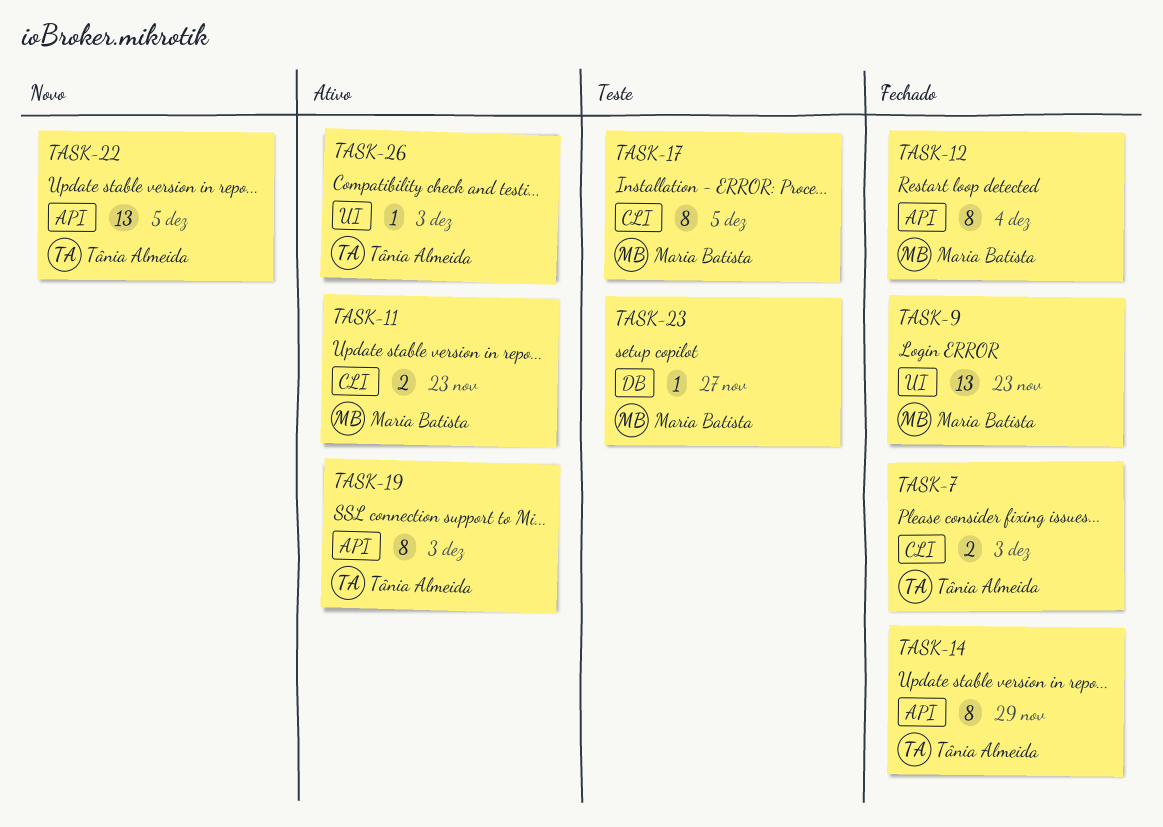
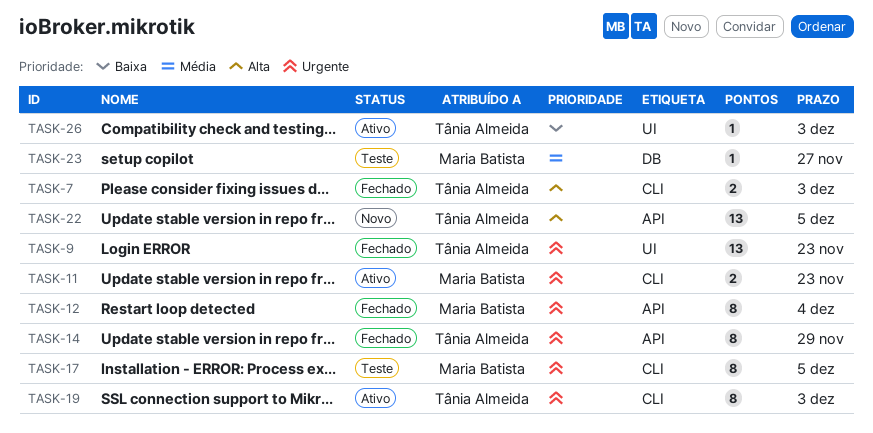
TASK-9, owner: Maria Batista -> Tânia Almeida
TASK-19, label: API -> CLI

